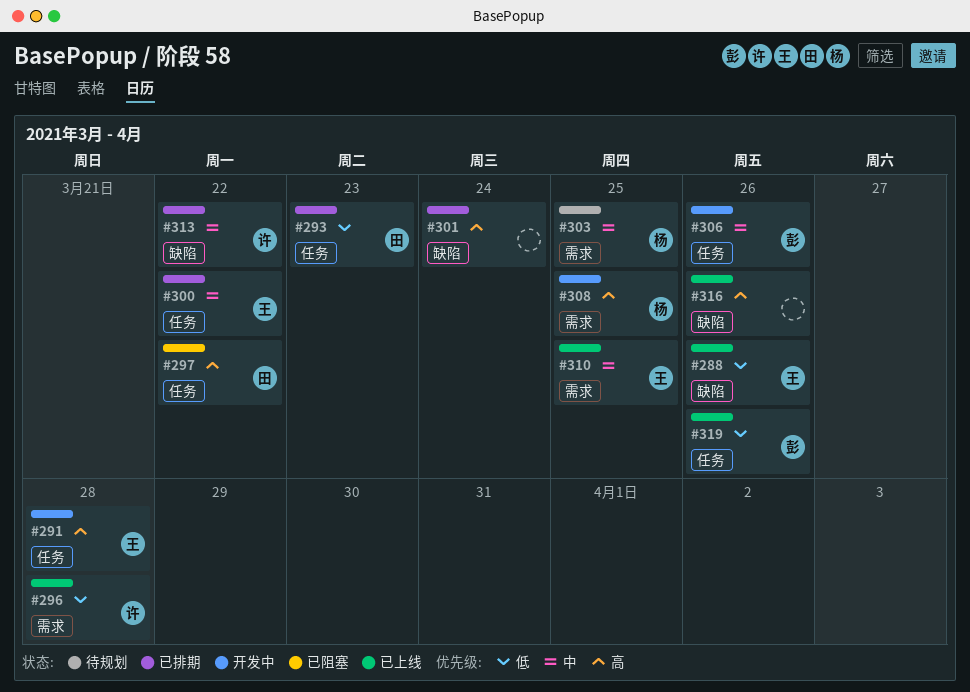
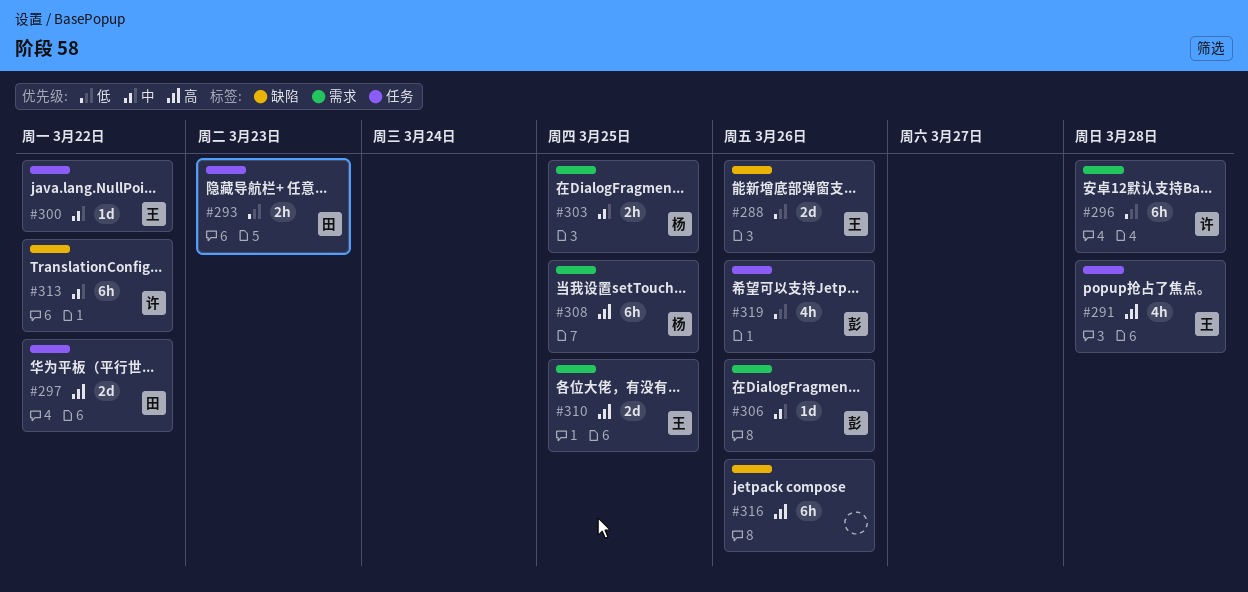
#301: present -> none
#306, label: 任务 -> 需求
#310, priority: 中 -> 高

